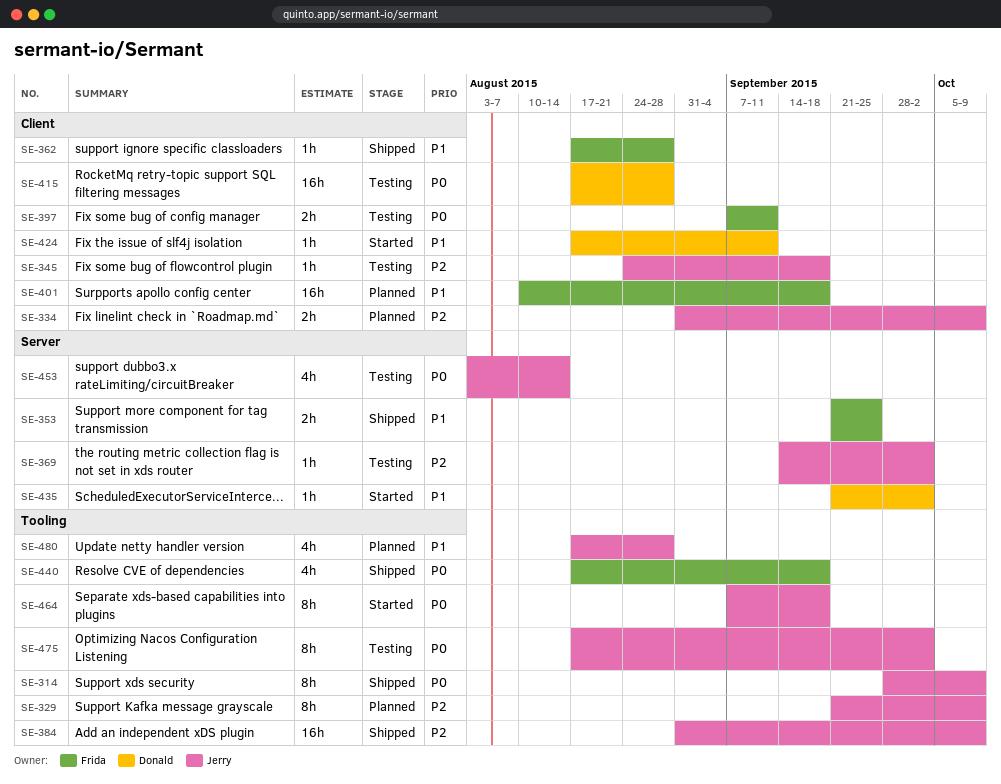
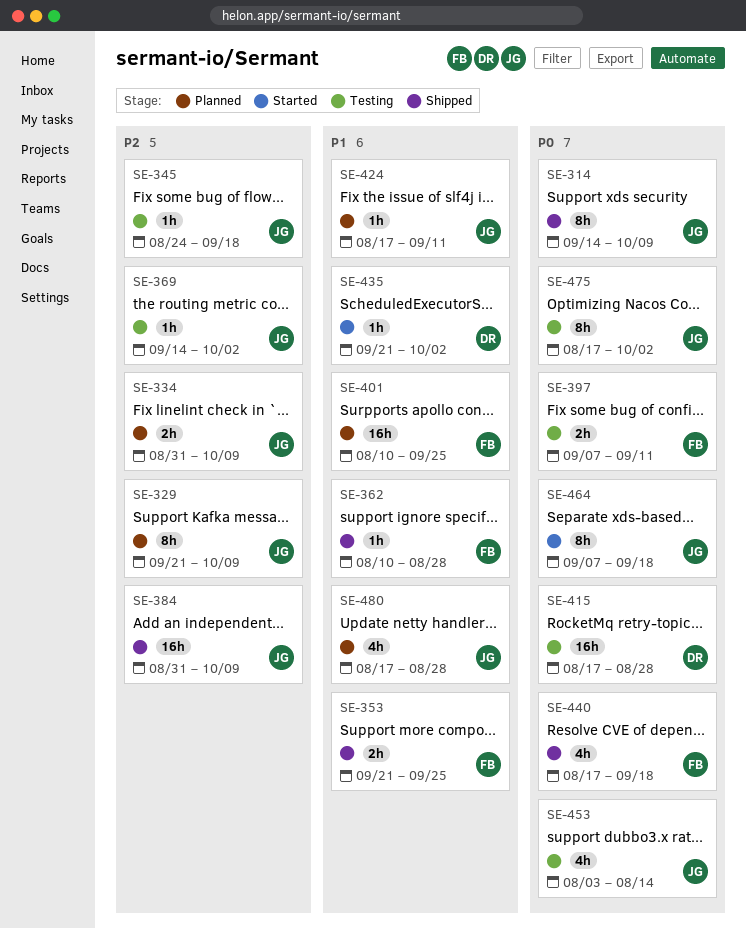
SE-314, start: Sep 28 -> Sep 14
SE-362, start: Aug 17 -> Aug 10
SE-401, due: Sep 18 -> Sep 25
SE-424, status: Started -> Planned
SE-424, owner: Donald -> Jerry

